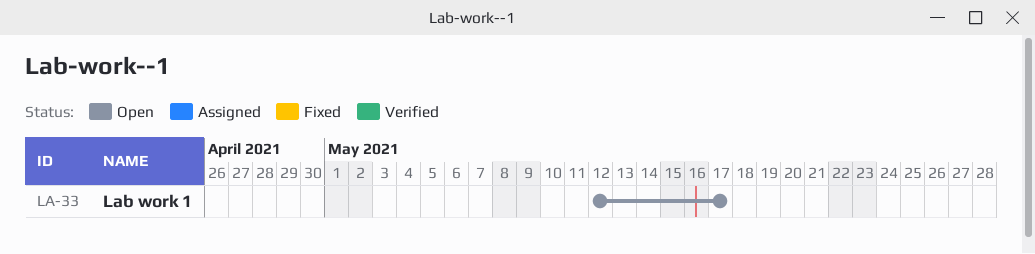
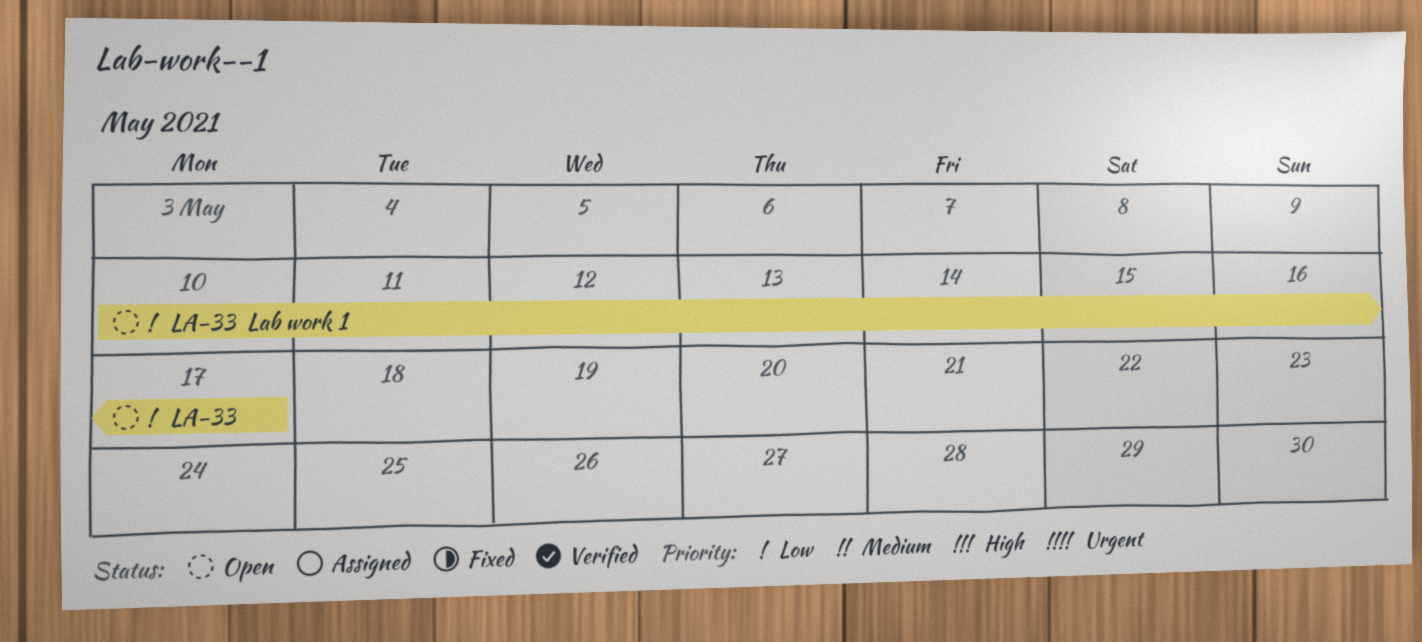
LA-33, start: May 12 -> May 10

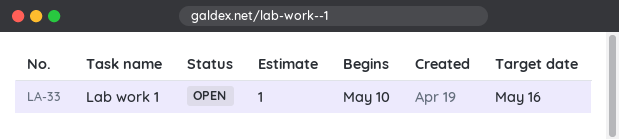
LA-33, due: May 17 -> May 16

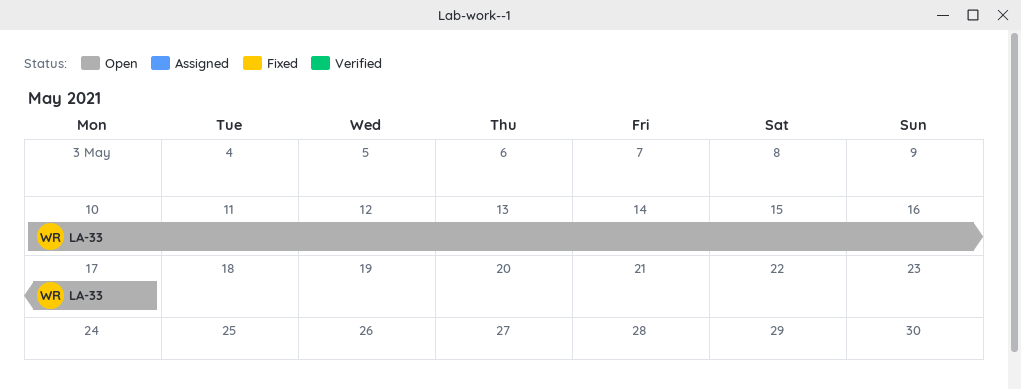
LA-33, due: May 16 -> May 17

